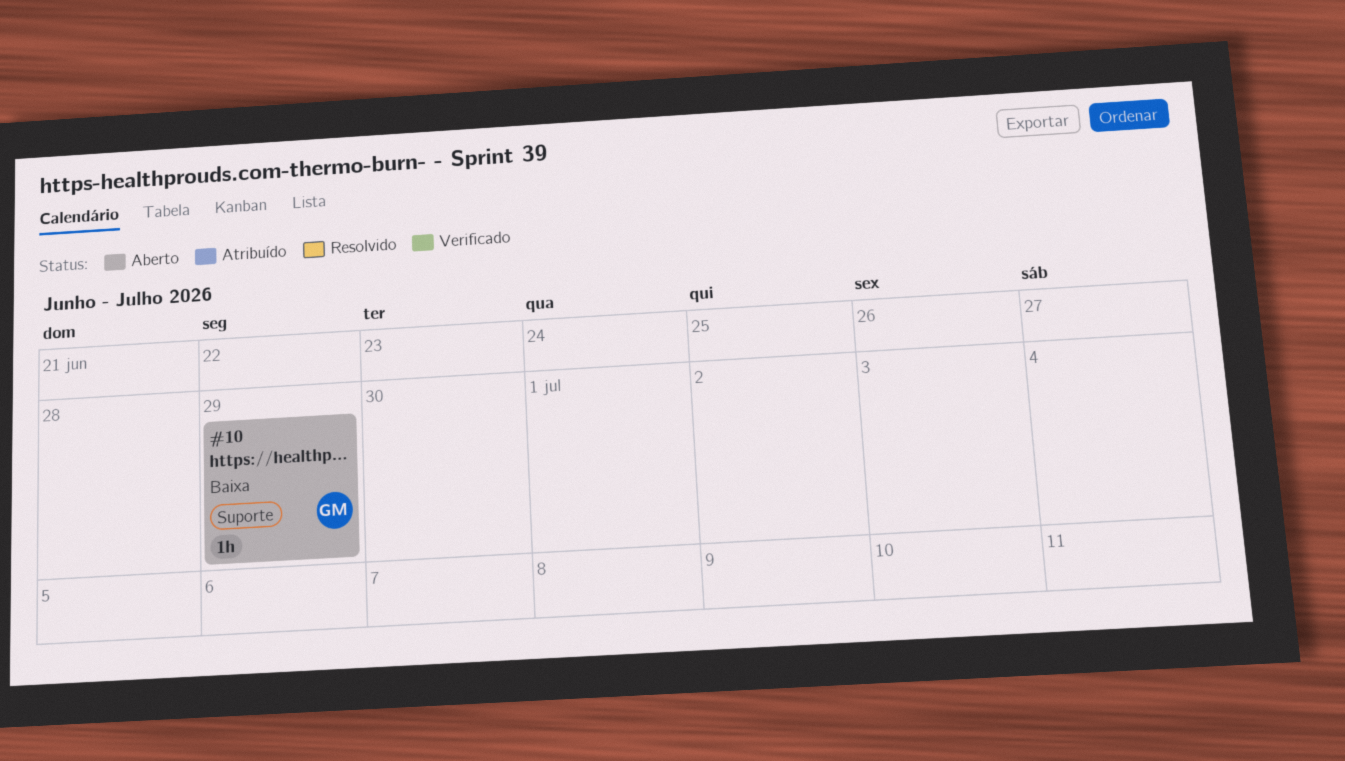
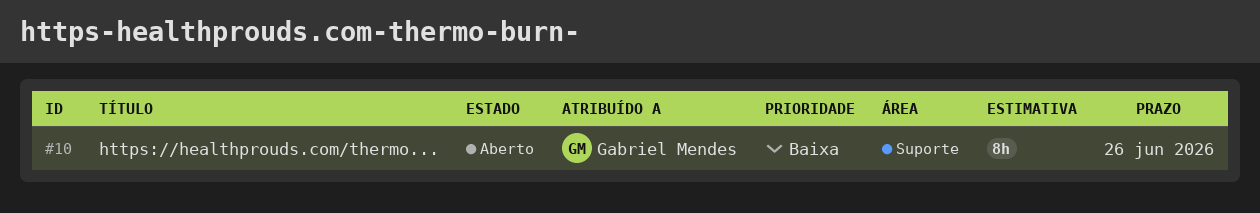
#10, estimate: 1h -> 8h
#10, due: Jun 29 -> Jun 26

